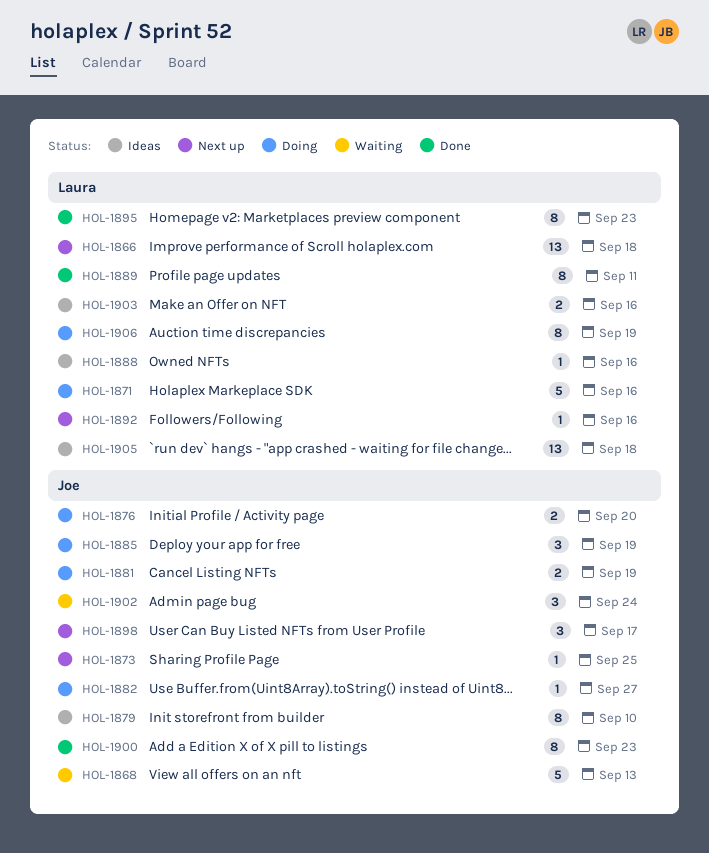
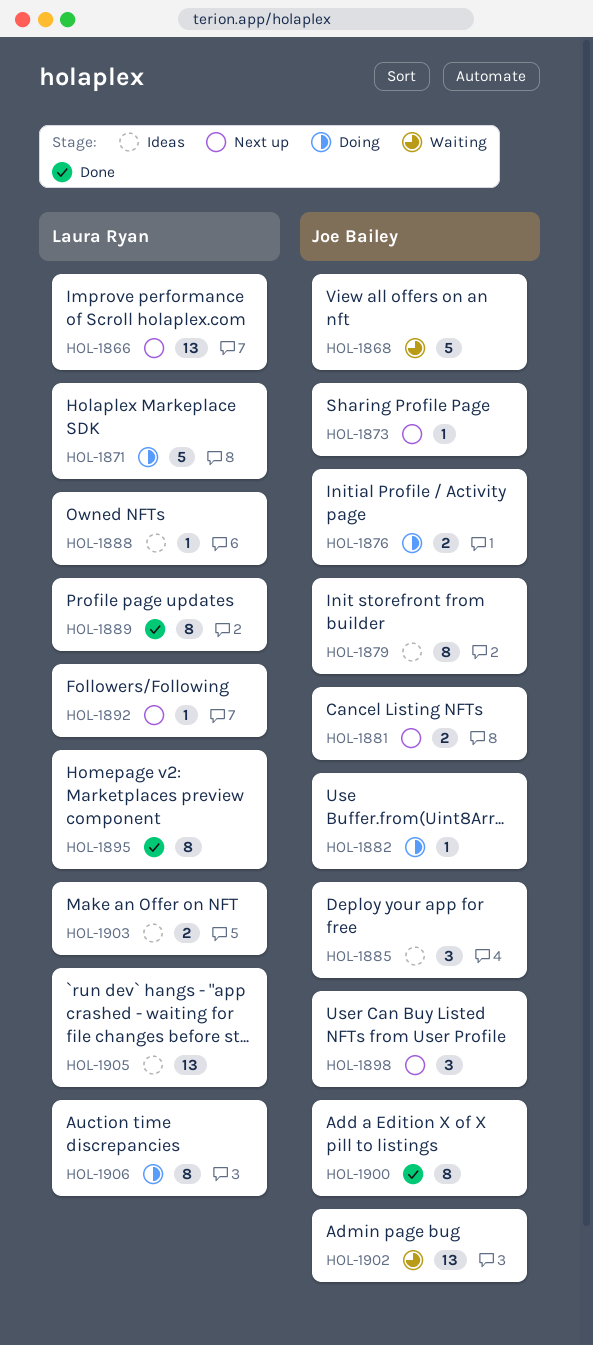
HOL-1881, status: Doing -> Next up
HOL-1885, status: Doing -> Ideas
HOL-1902, estimate: 3 -> 13

